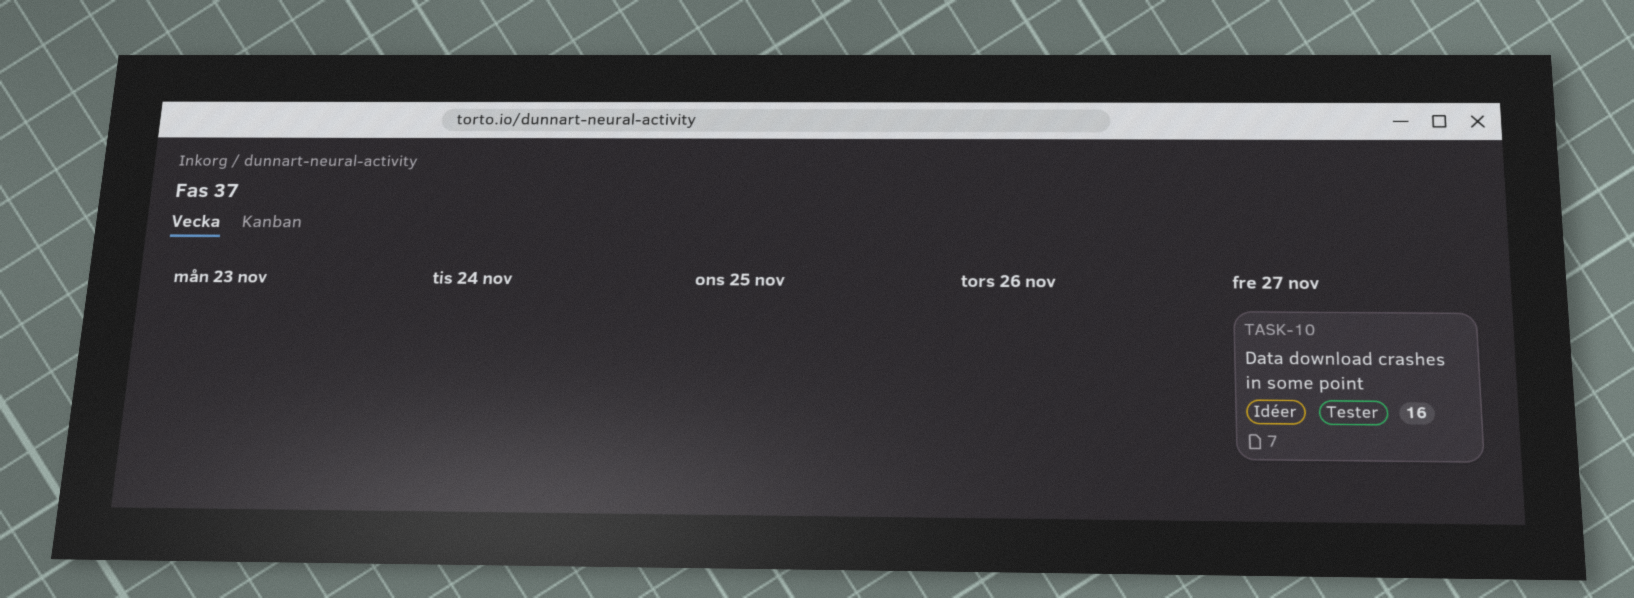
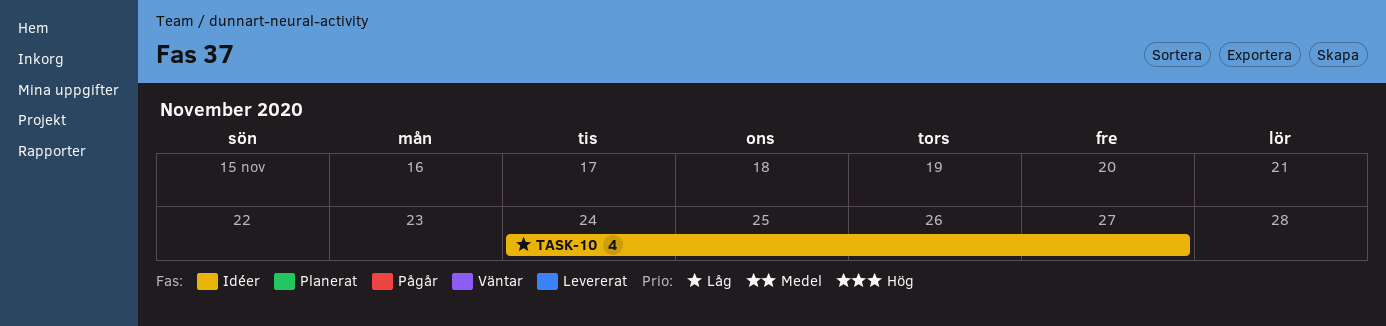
TASK-10, estimate: 16 -> 4

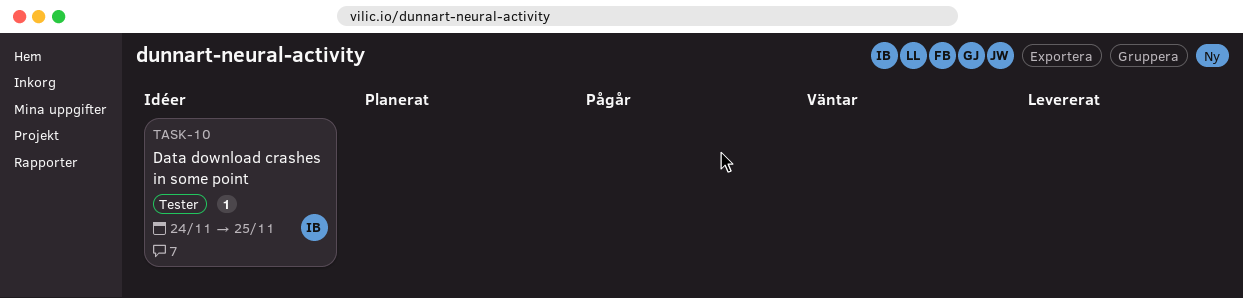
TASK-10, estimate: 4 -> 1
TASK-10, due: Nov 27 -> Nov 25

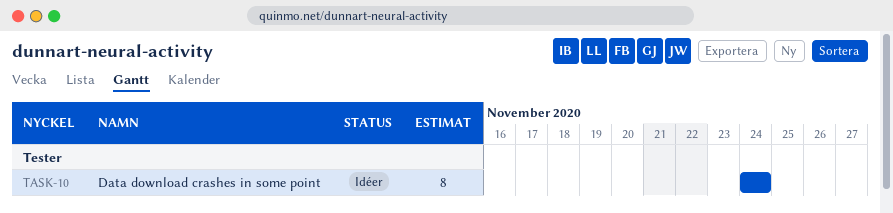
TASK-10, estimate: 1 -> 8
TASK-10, due: Nov 25 -> Nov 24

